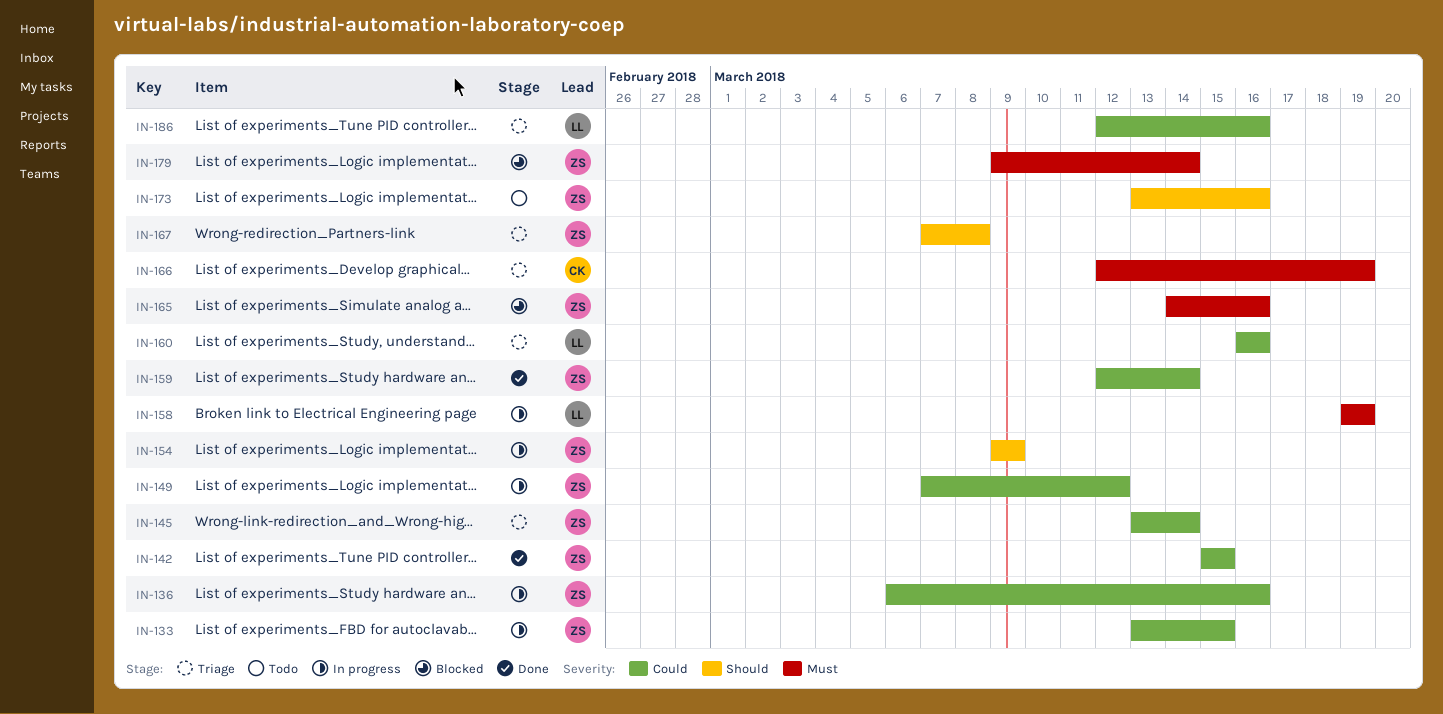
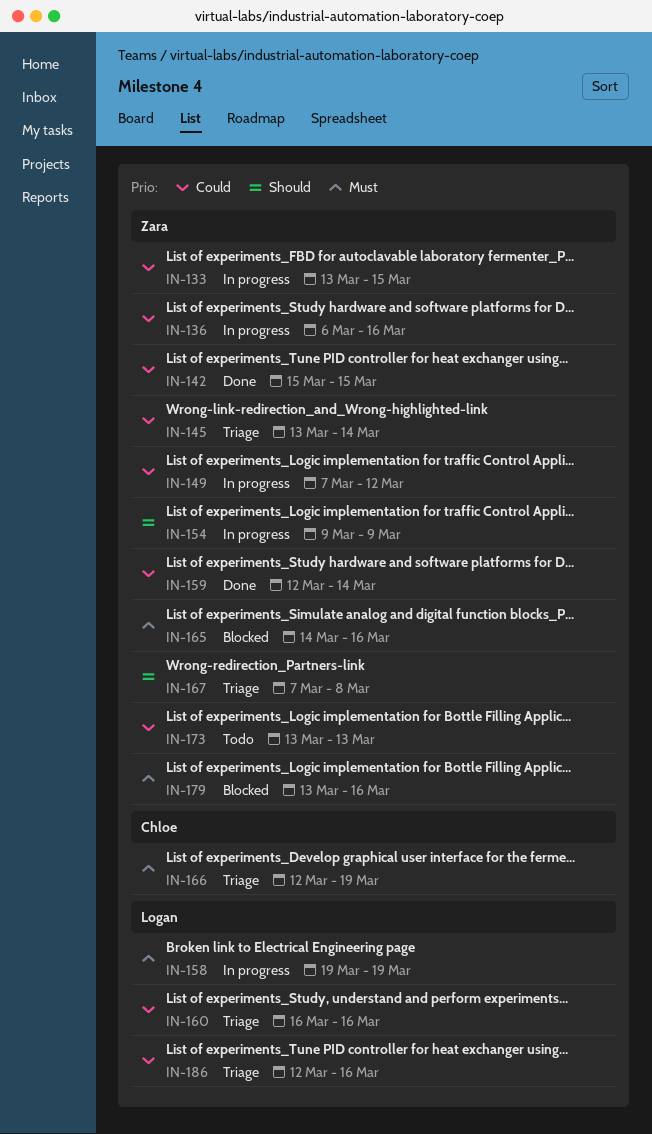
IN-173, priority: Should -> Could
IN-173, due: Mar 16 -> Mar 13
IN-179, start: Mar 9 -> Mar 13
IN-179, due: Mar 14 -> Mar 16

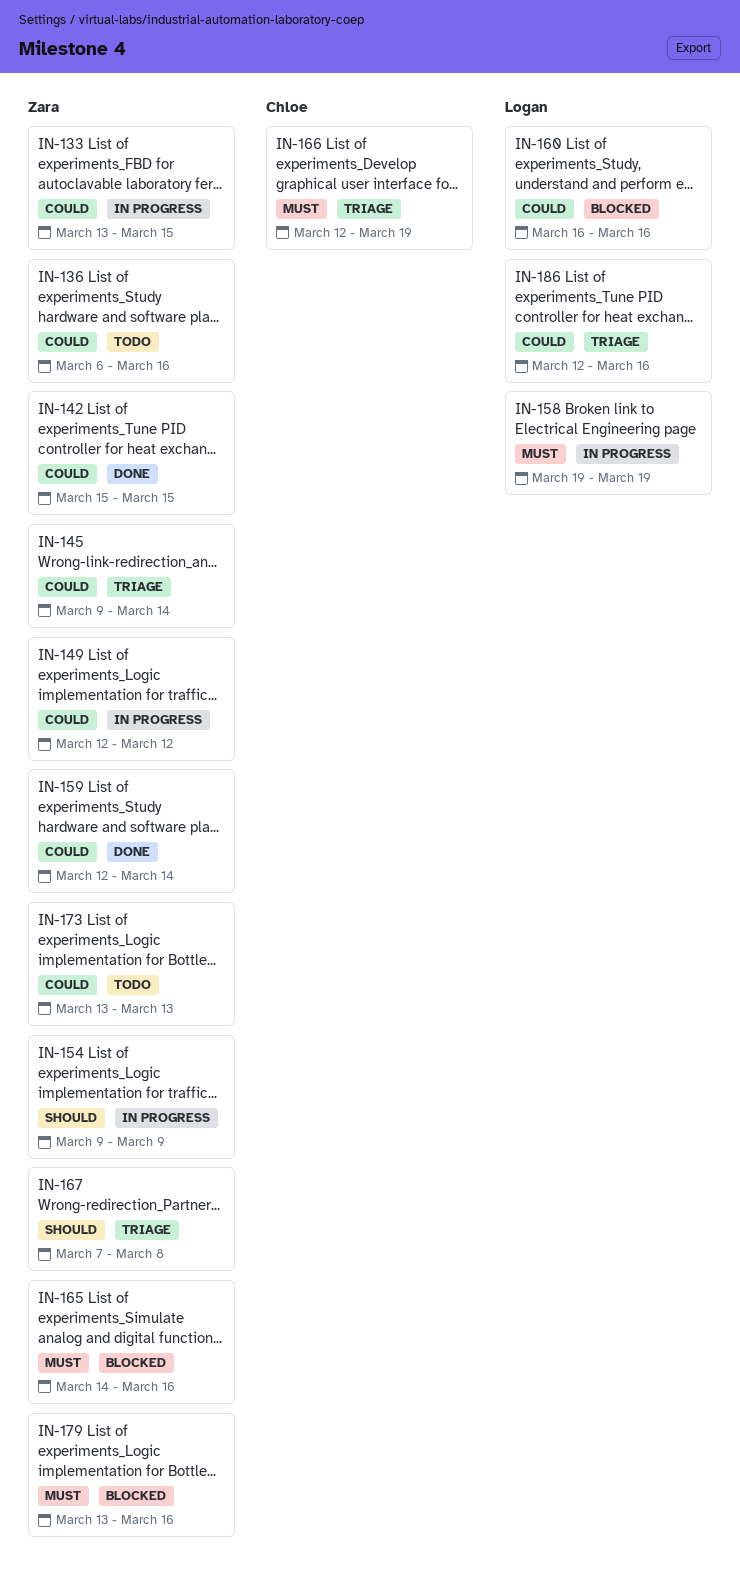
IN-136, status: In progress -> Todo
IN-145, start: Mar 13 -> Mar 9
IN-149, start: Mar 7 -> Mar 12
IN-160, status: Triage -> Blocked

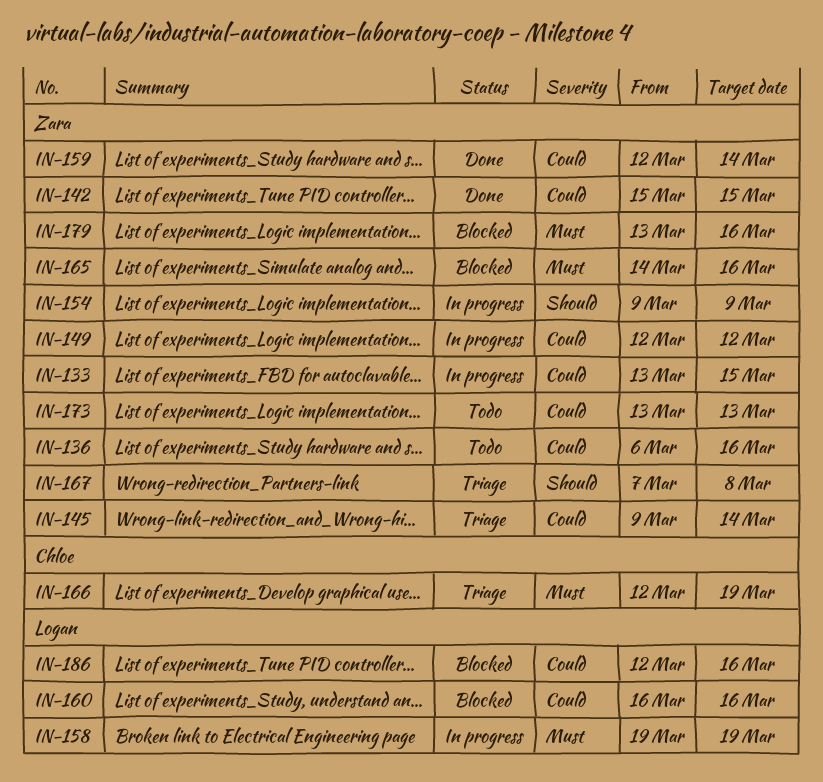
IN-186, status: Triage -> Blocked

